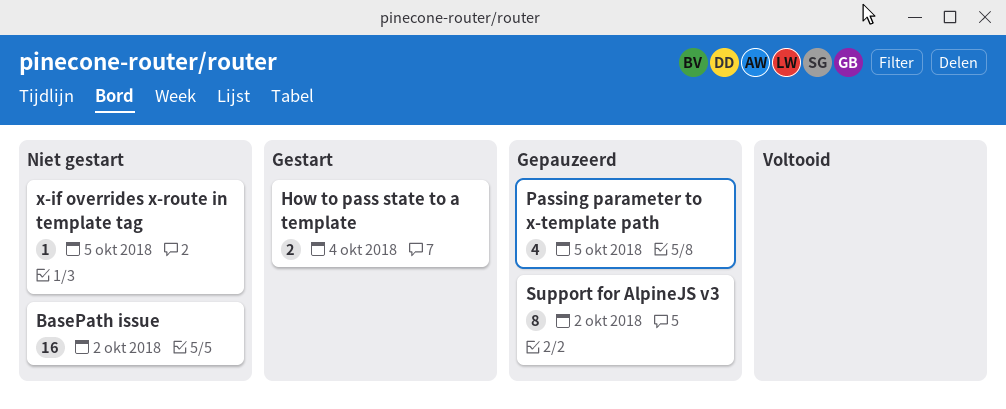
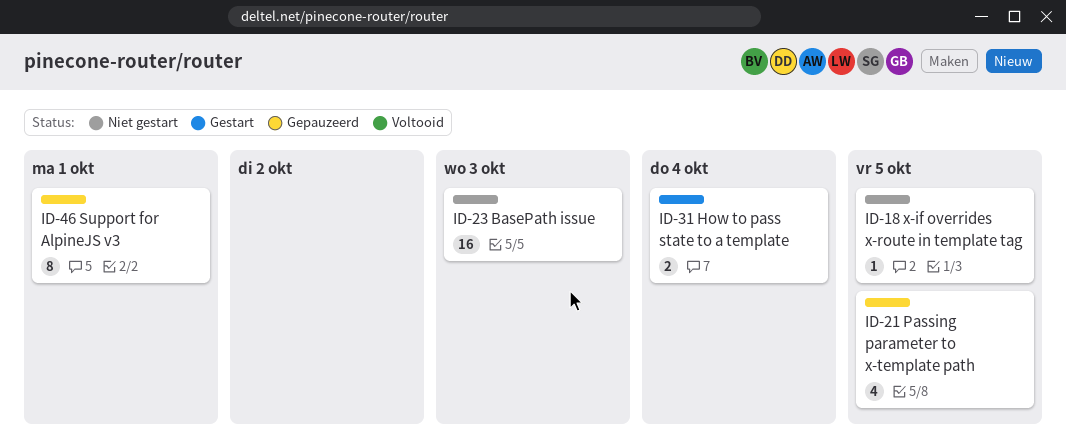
BasePath issue, due: Oct 2 -> Oct 3
Support for AlpineJS v3, due: Oct 2 -> Oct 1

